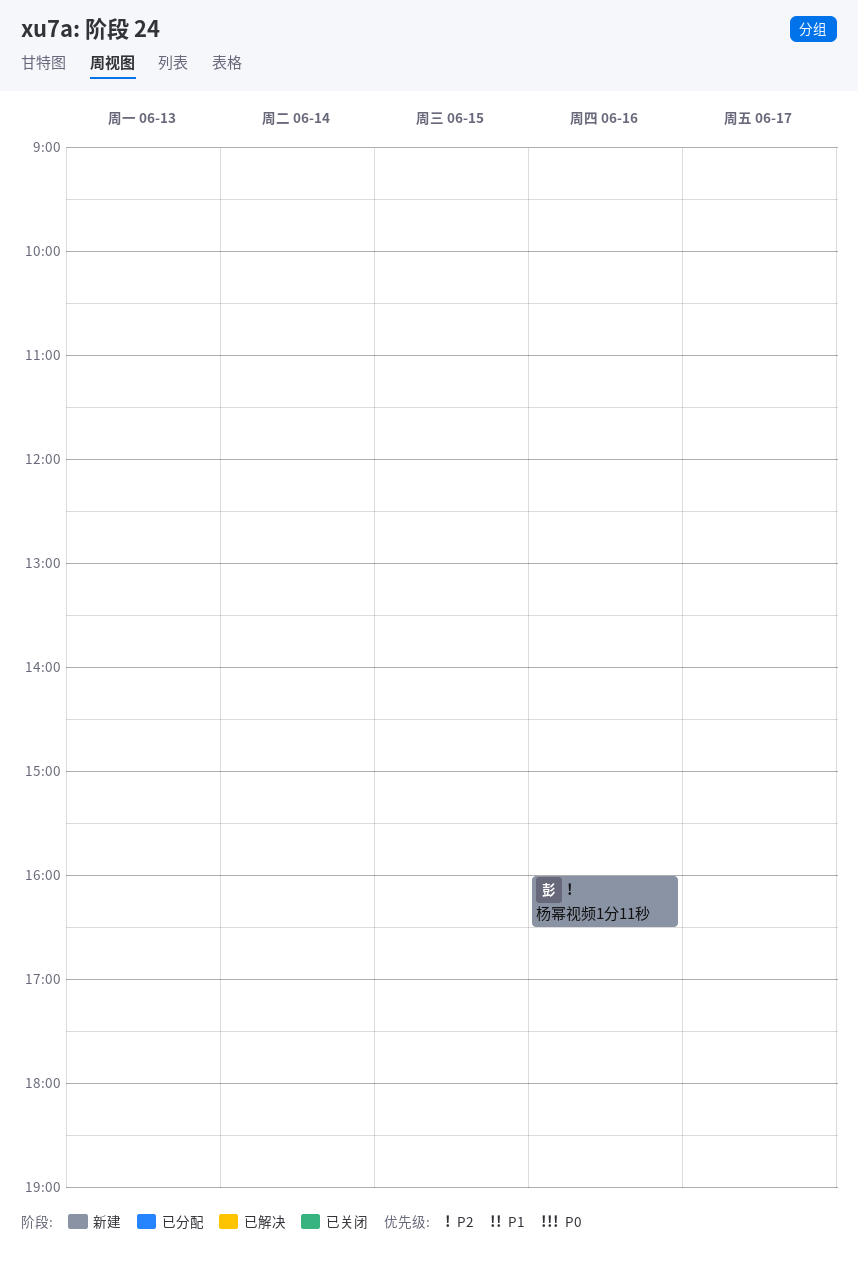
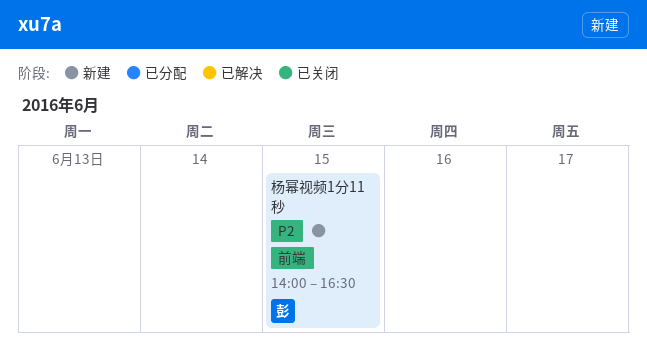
杨幂视频1分11秒, day: Jun 16 -> Jun 15
杨幂视频1分11秒, begins: 16:00 -> 14:00

